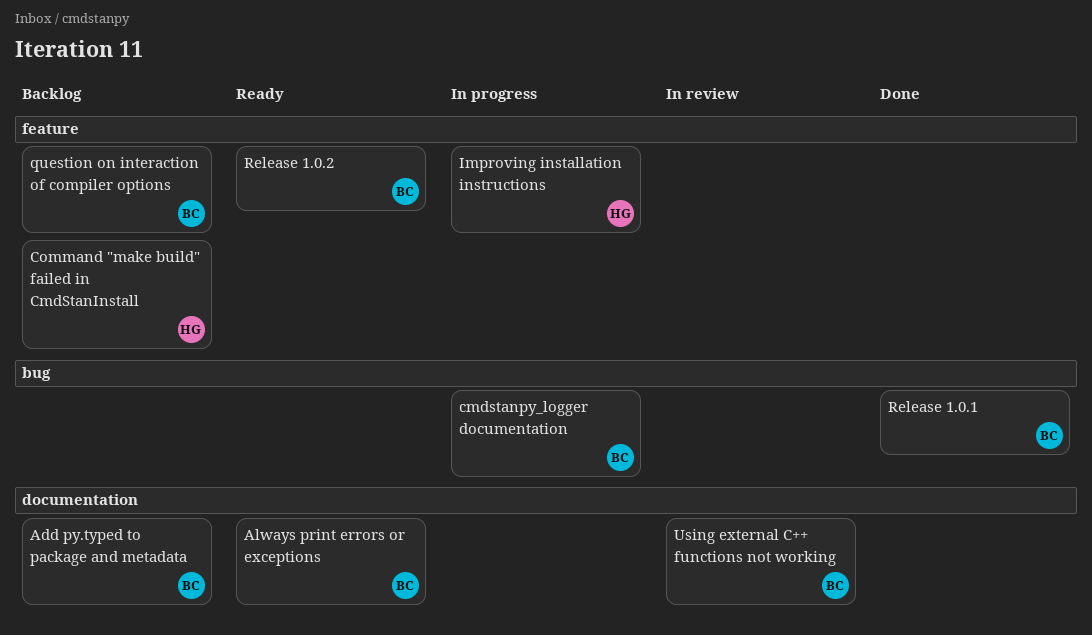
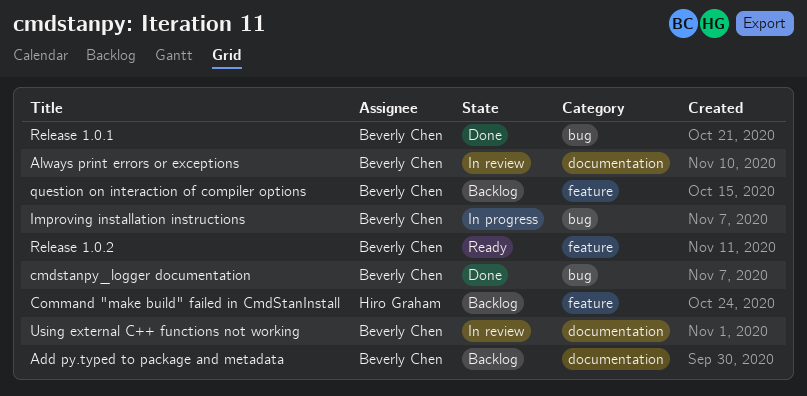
Always print errors or exceptions, status: Ready -> In review
cmdstanpy_logger documentation, status: In progress -> Done
Improving installation instructions, owner: Hiro Graham -> Beverly Chen
Improving installation instructions, label: feature -> bug

